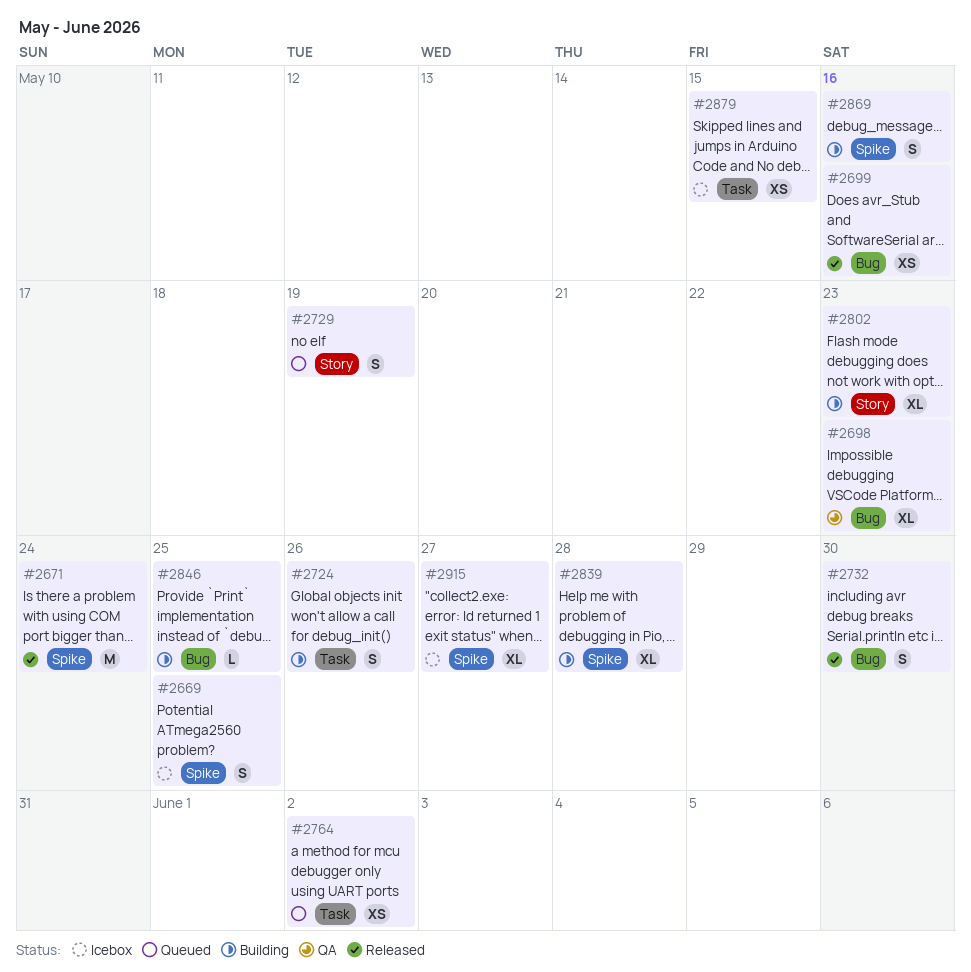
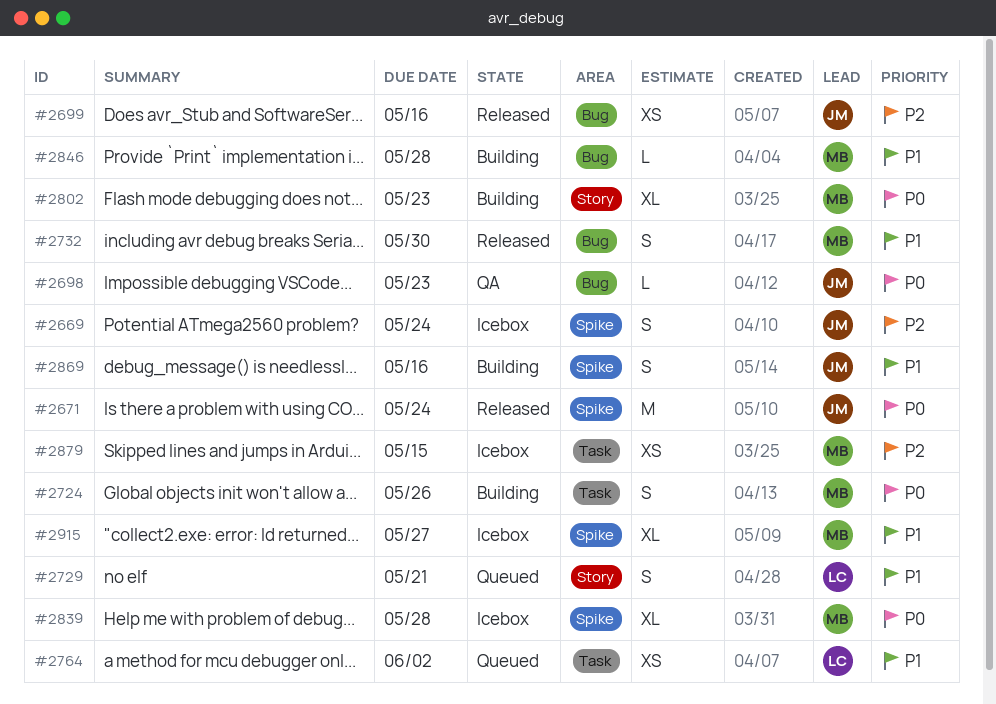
#2669, due: May 25 -> May 24
#2698, estimate: XL -> L
#2729, due: May 19 -> May 21
#2839, status: Building -> Icebox
#2846, due: May 25 -> May 28

